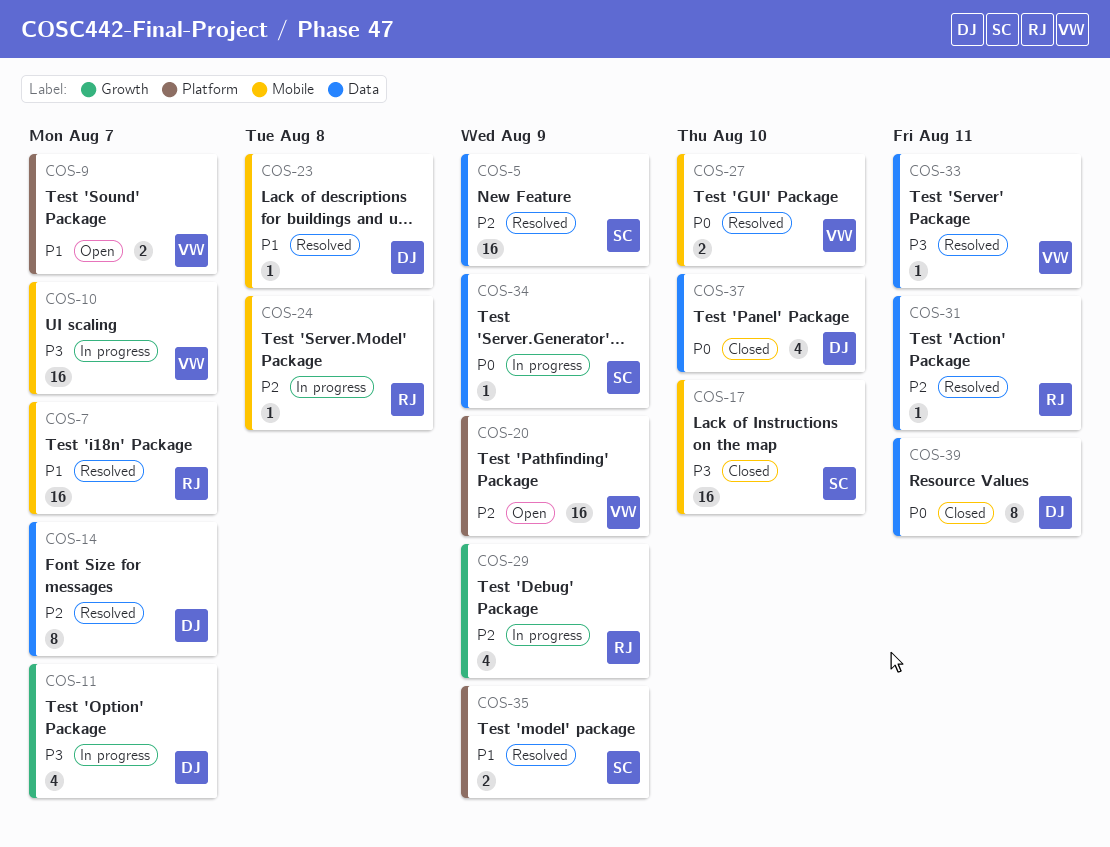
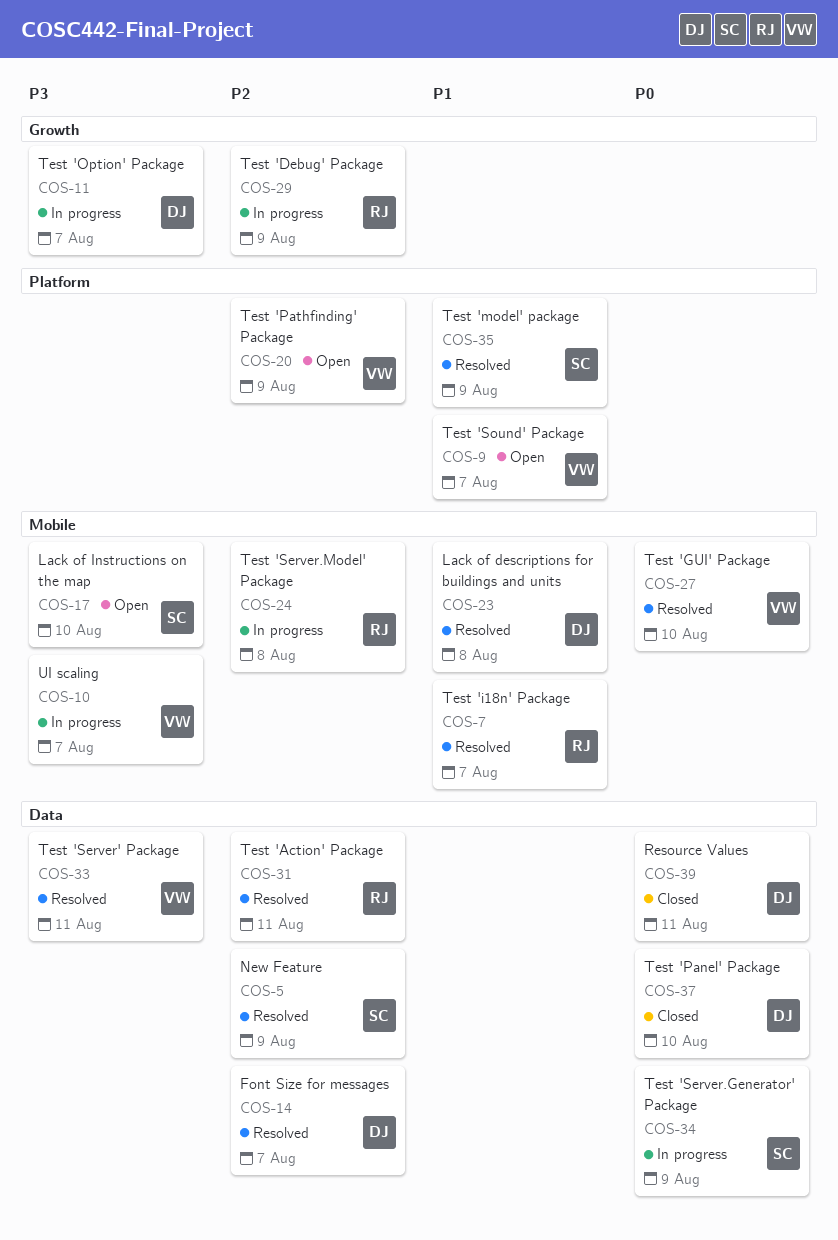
COS-17, status: Closed -> Open

